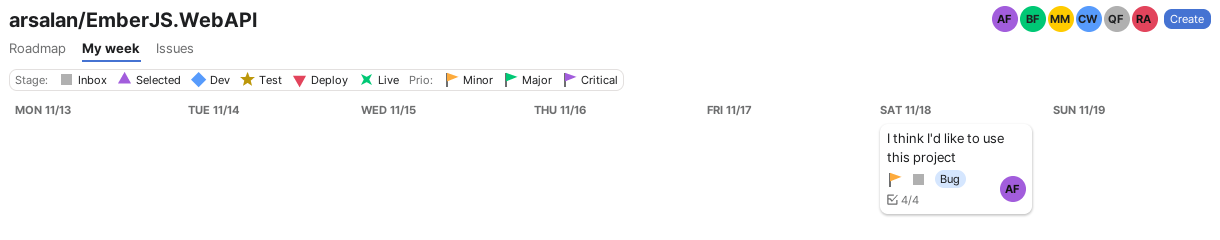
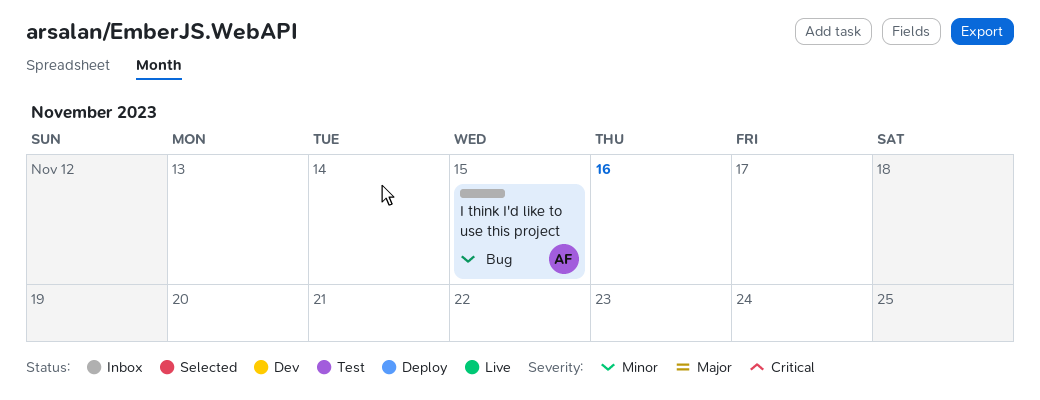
I think I'd like to use this project, due: Nov 18 -> Nov 15

